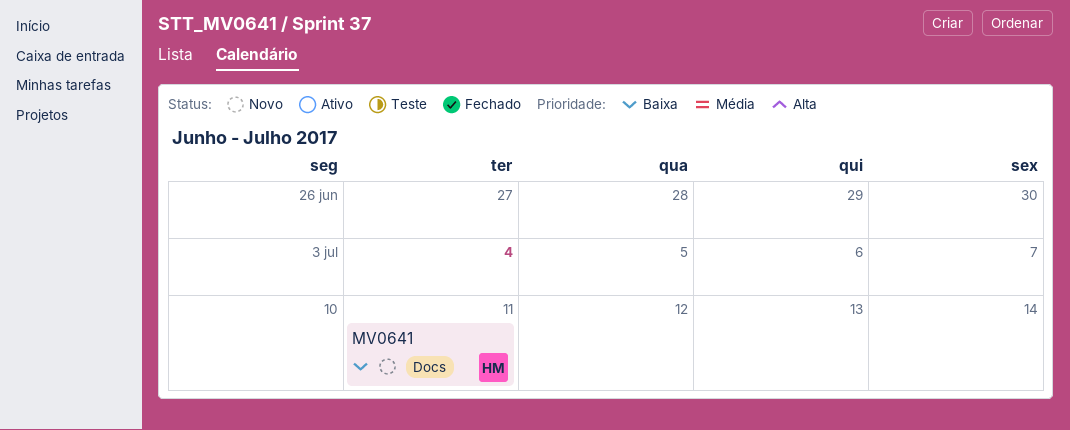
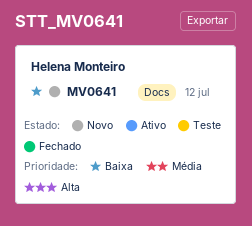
MV0641, due: Jul 11 -> Jul 12

